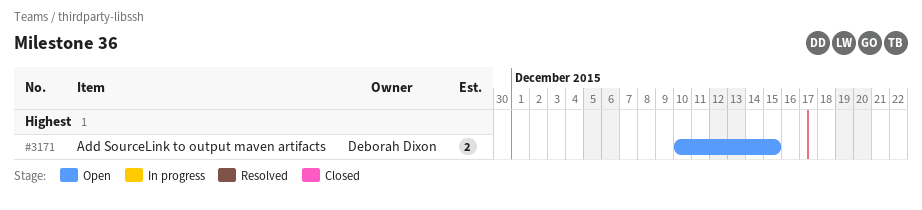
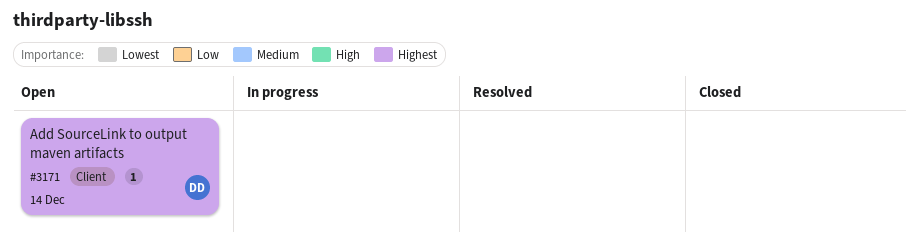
#3171, estimate: 2 -> 1
#3171, due: Dec 15 -> Dec 14

